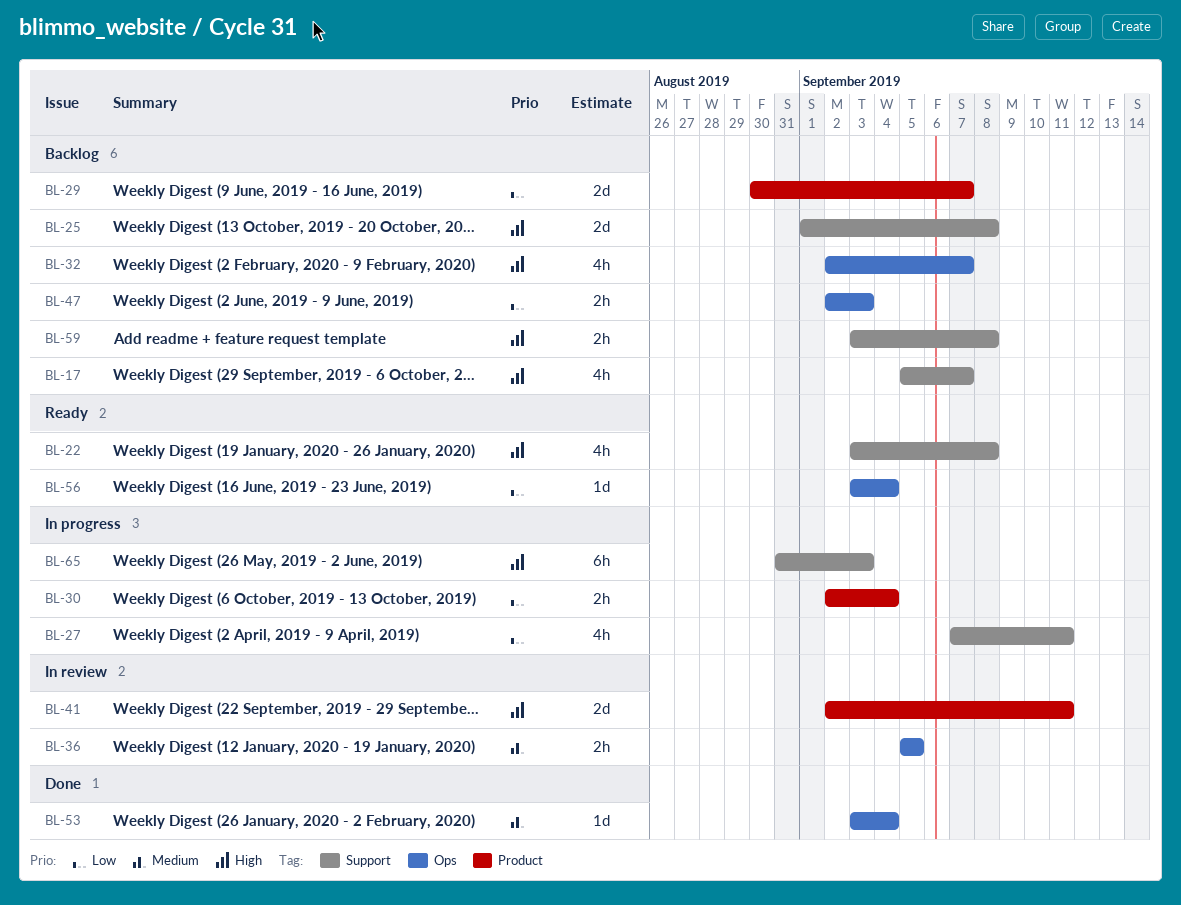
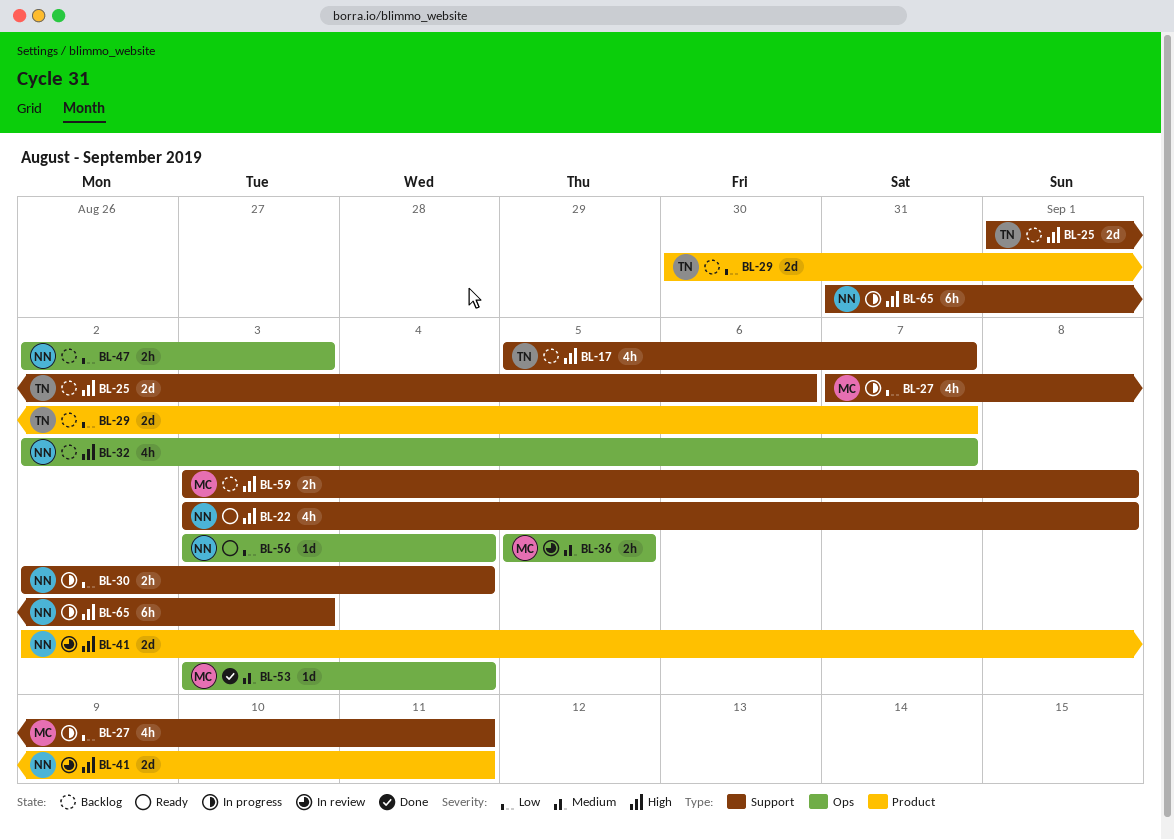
BL-25, due: Sep 8 -> Sep 6
BL-30, label: Product -> Support

